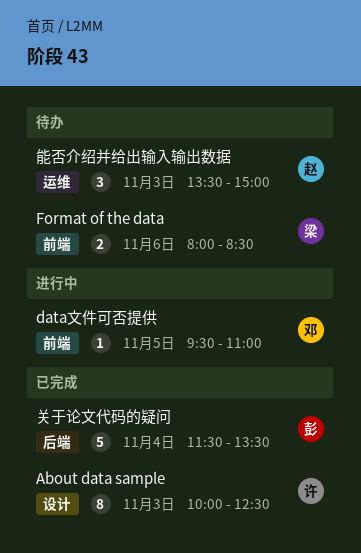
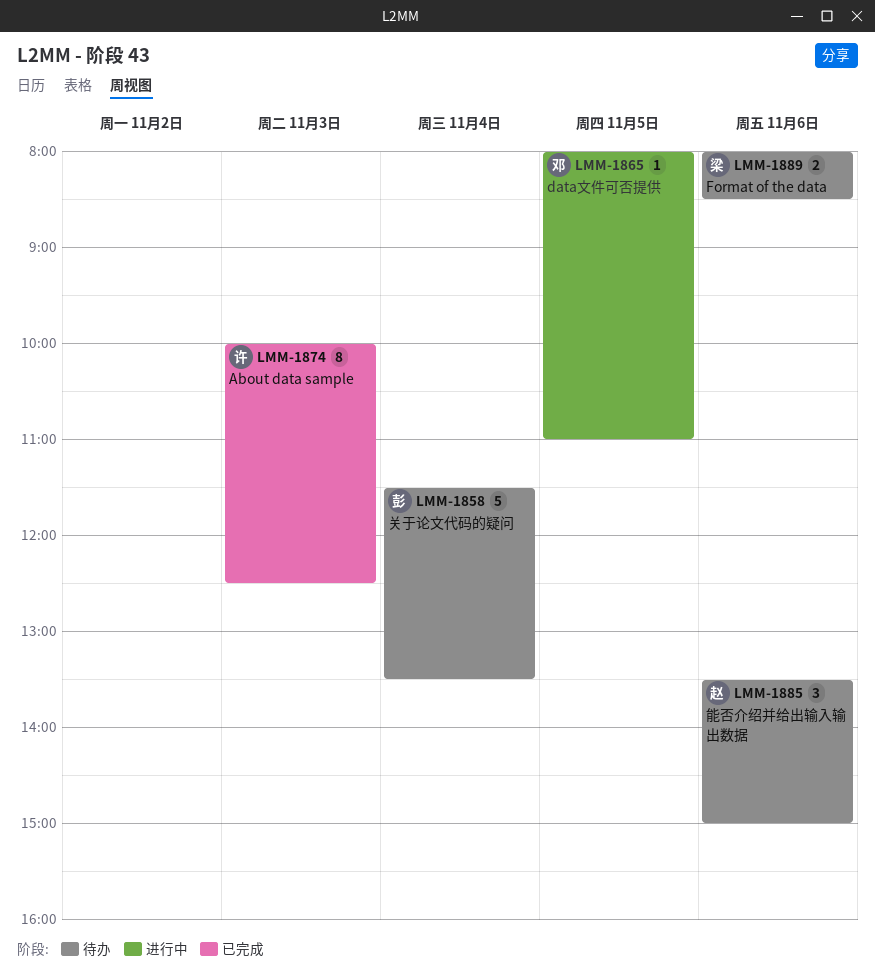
data文件可否提供, begins: 09:30 -> 08:00
关于论文代码的疑问, status: 已完成 -> 待办
能否介绍并给出输入输出数据, day: Nov 3 -> Nov 6

